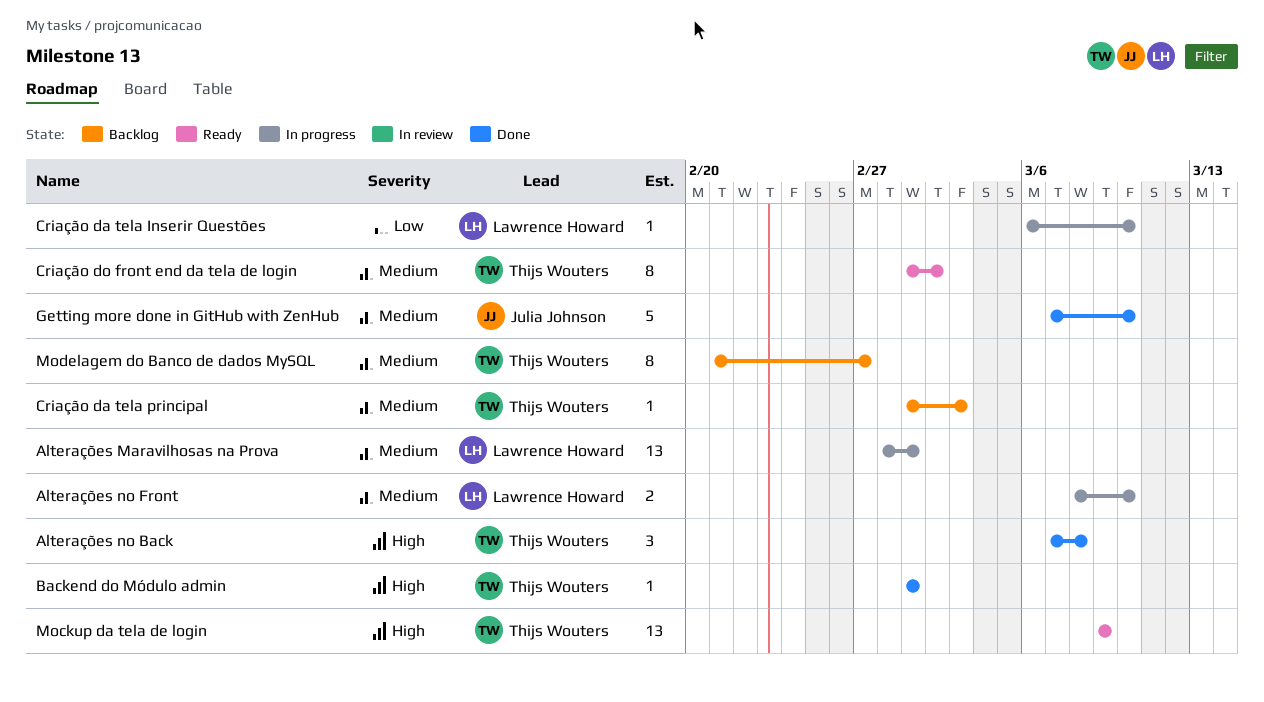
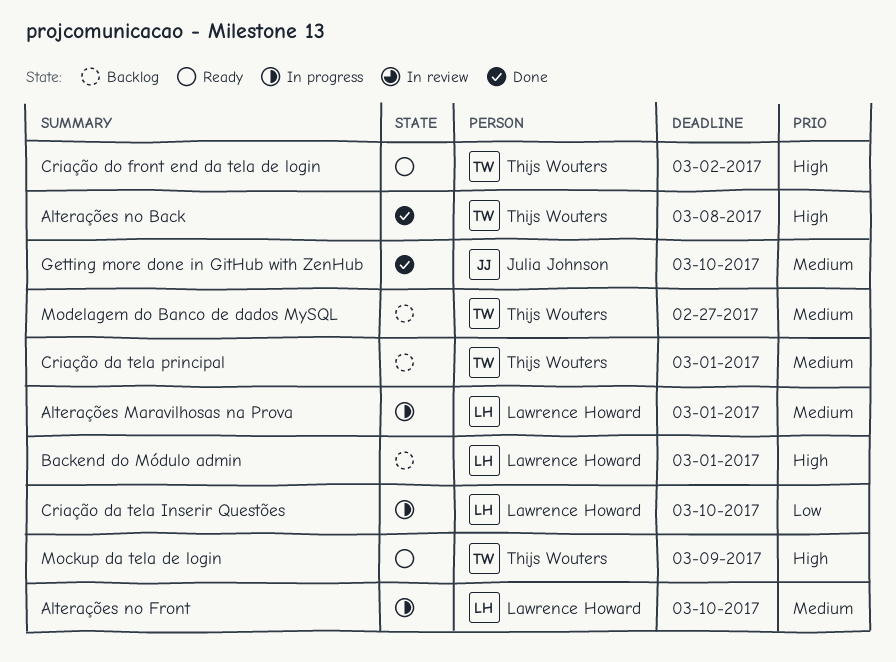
Backend do Módulo admin, status: Done -> Backlog
Backend do Módulo admin, owner: Thijs Wouters -> Lawrence Howard
Criação da tela principal, due: Mar 3 -> Mar 1
Criação do front end da tela de login, priority: Medium -> High

